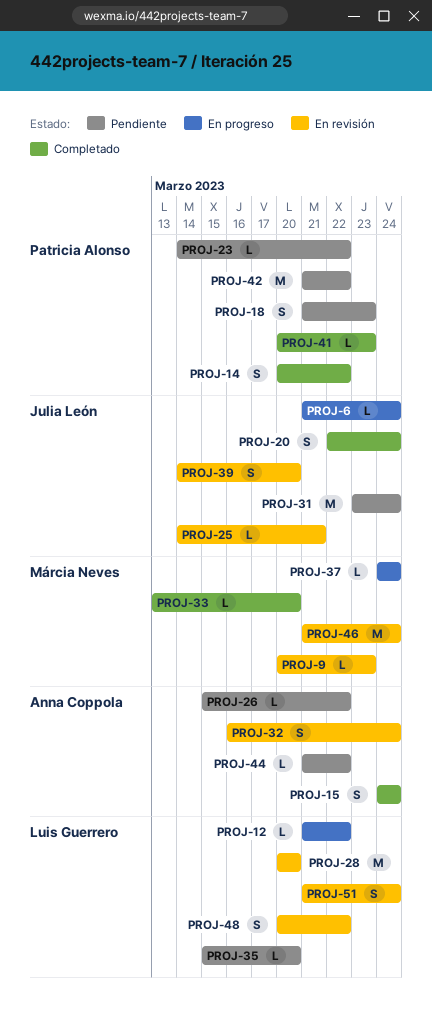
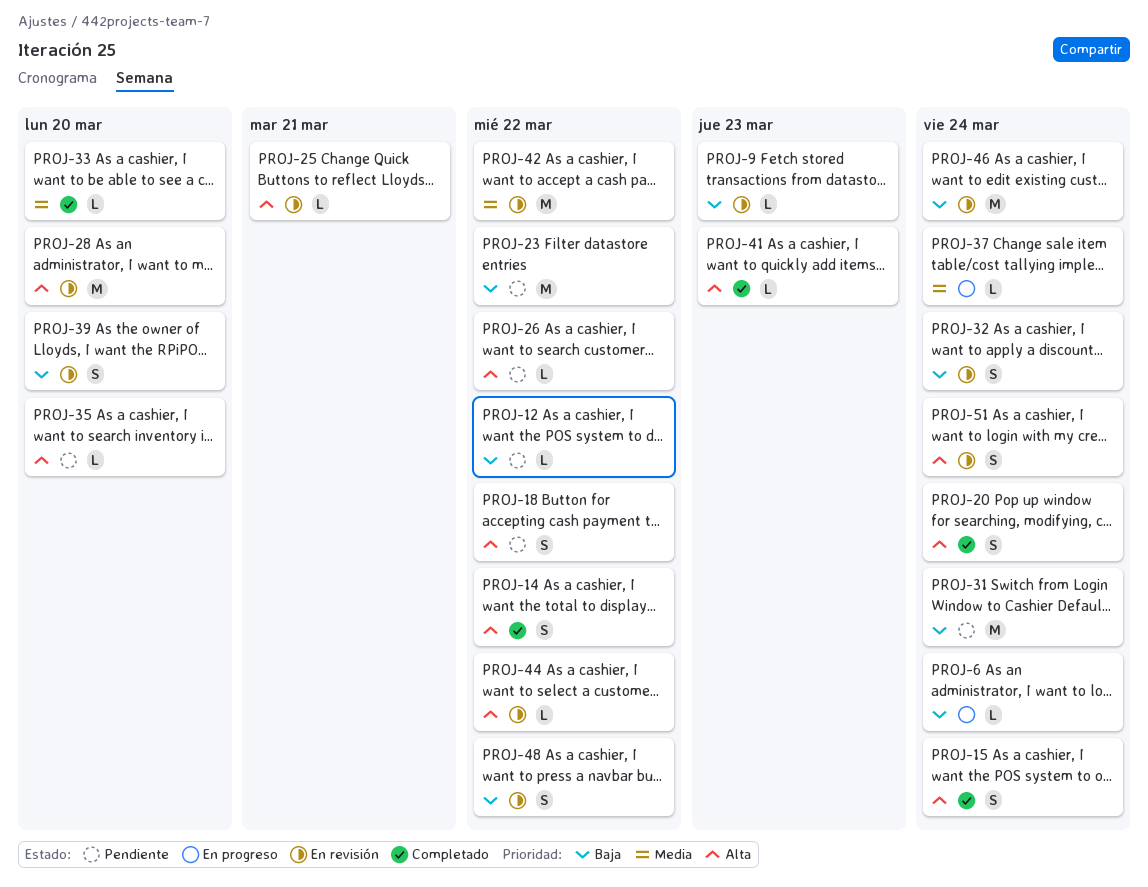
PROJ-12, status: En progreso -> Pendiente
PROJ-18, due: Mar 23 -> Mar 22
PROJ-23, estimate: L -> M
PROJ-42, status: Pendiente -> En revisión
PROJ-44, status: Pendiente -> En revisión

